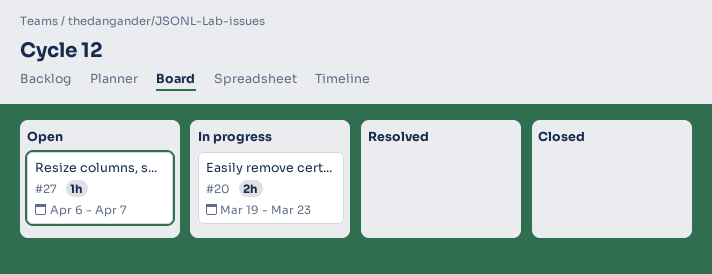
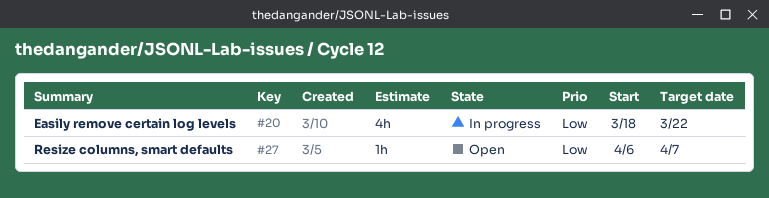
#20, estimate: 2h -> 4h
#20, start: Mar 19 -> Mar 18
#20, due: Mar 23 -> Mar 22

